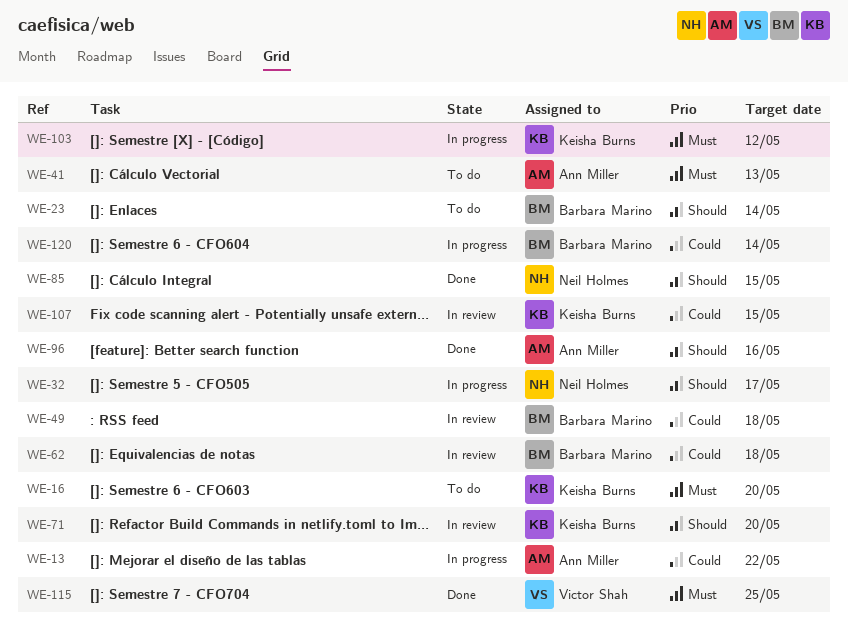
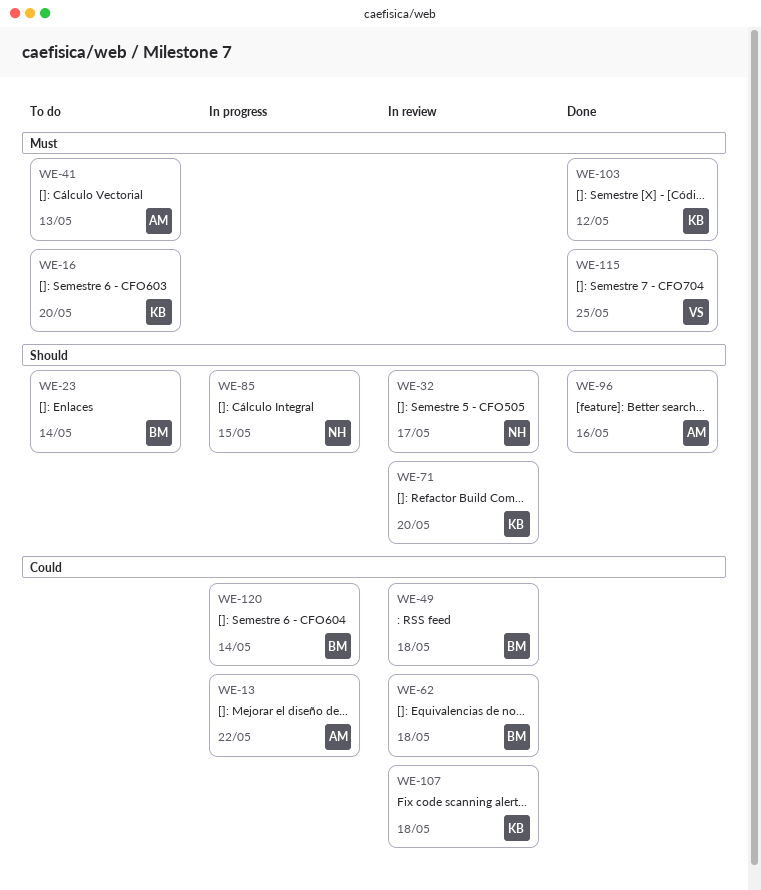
WE-32, status: In progress -> In review
WE-85, status: Done -> In progress
WE-103, status: In progress -> Done
WE-107, due: May 15 -> May 18

